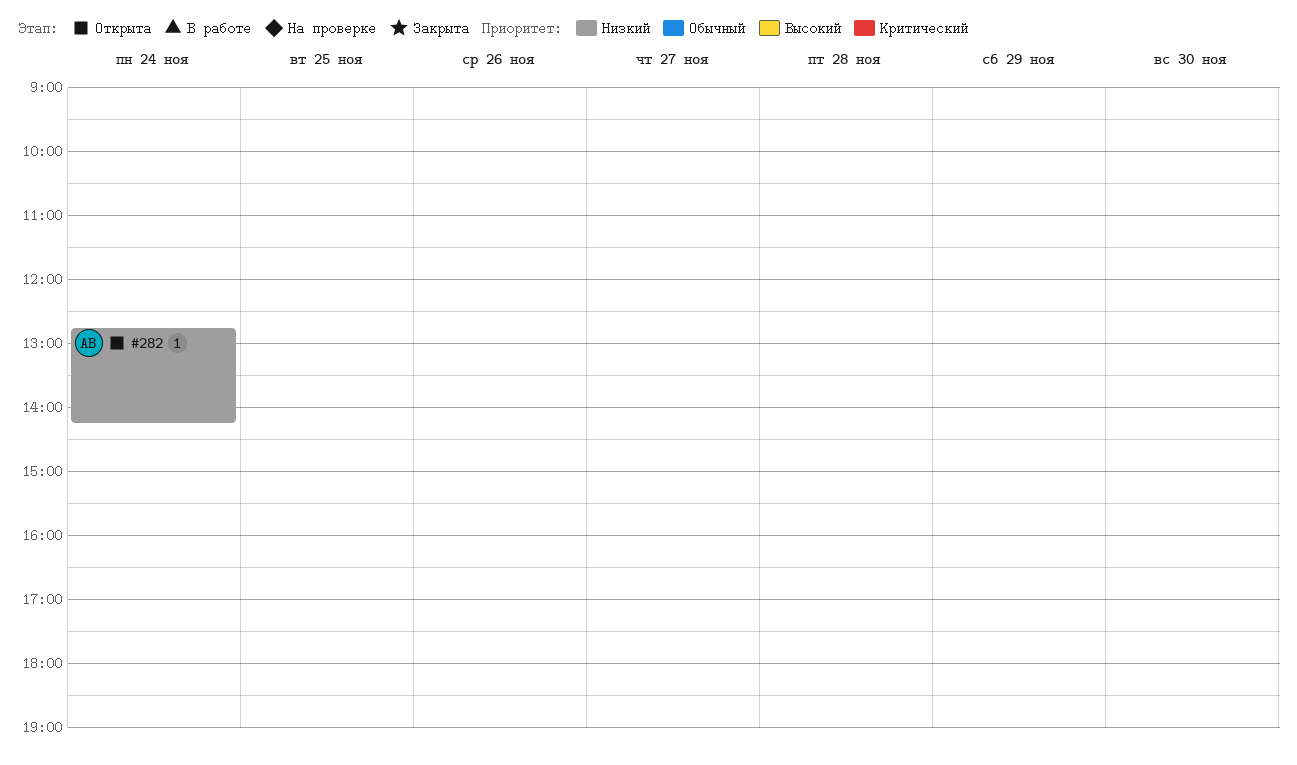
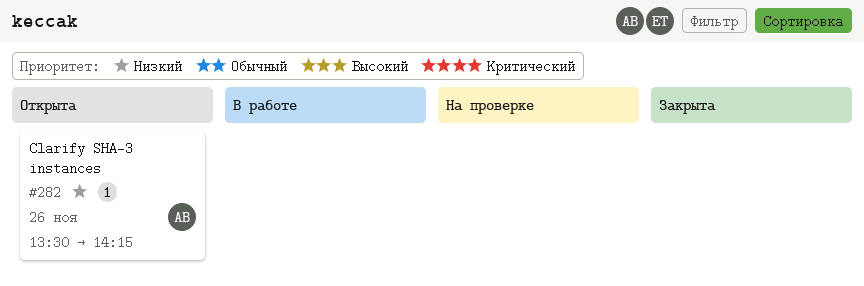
#282, day: Nov 24 -> Nov 26
#282, begins: 12:45 -> 13:30

